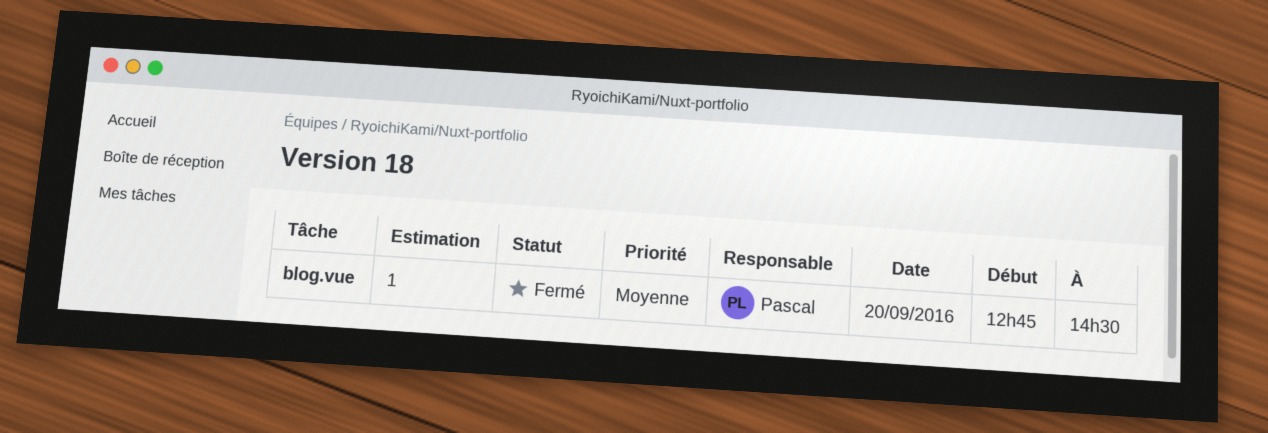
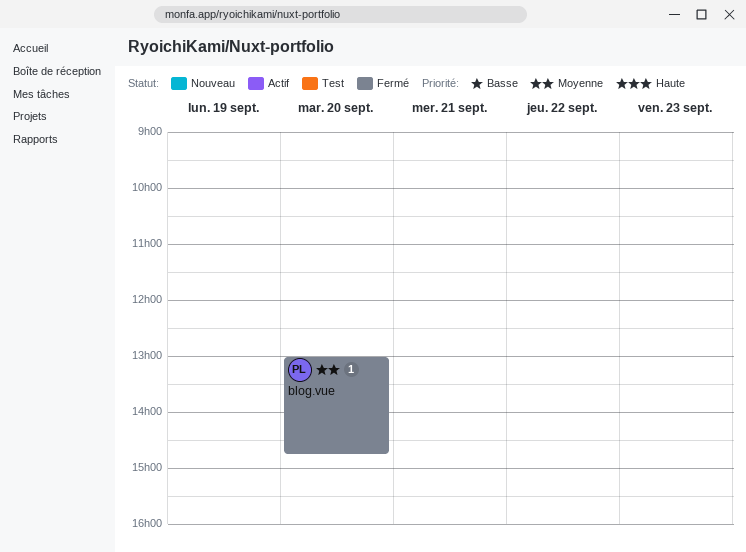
blog.vue, begins: 12:45 -> 13:00
blog.vue, ends: 14:30 -> 14:45

